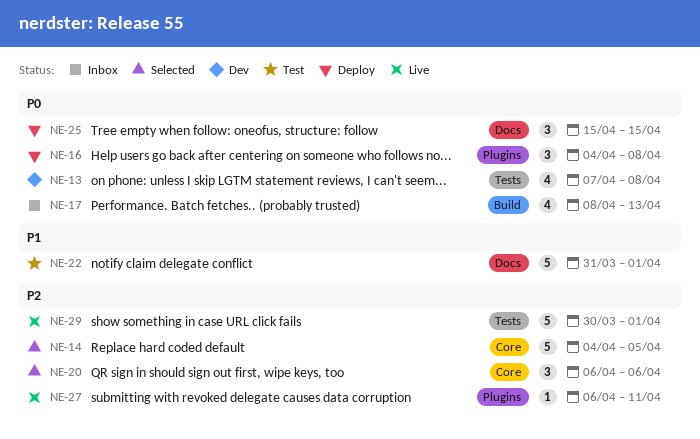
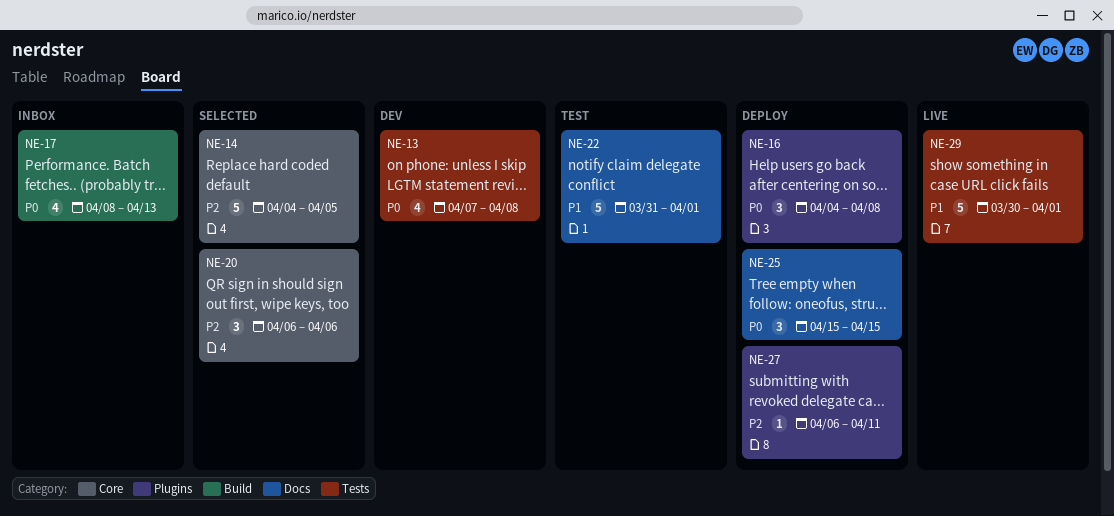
NE-27, status: Live -> Deploy
NE-29, priority: P2 -> P1

